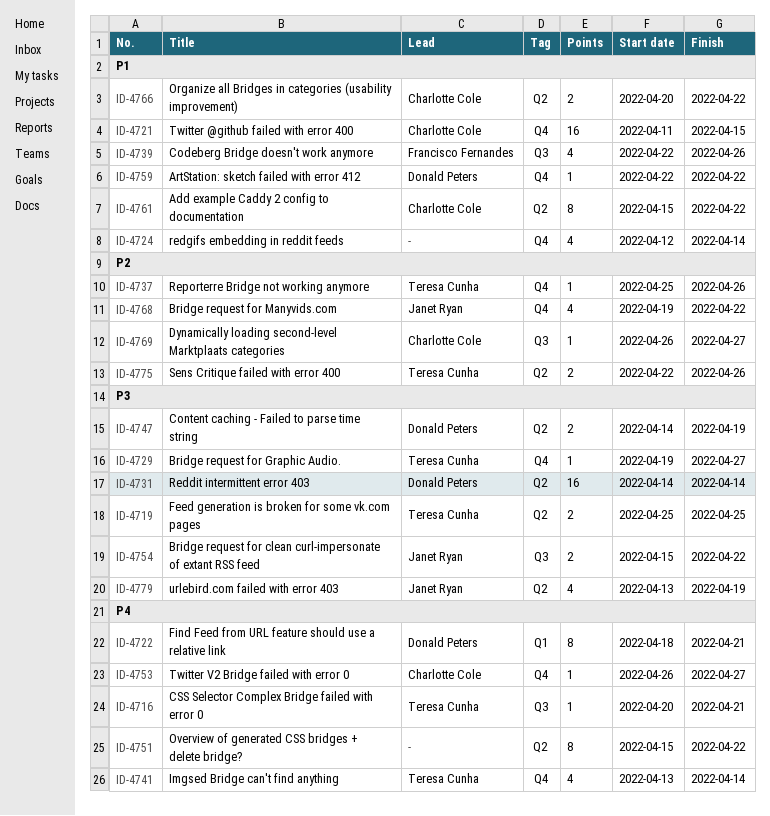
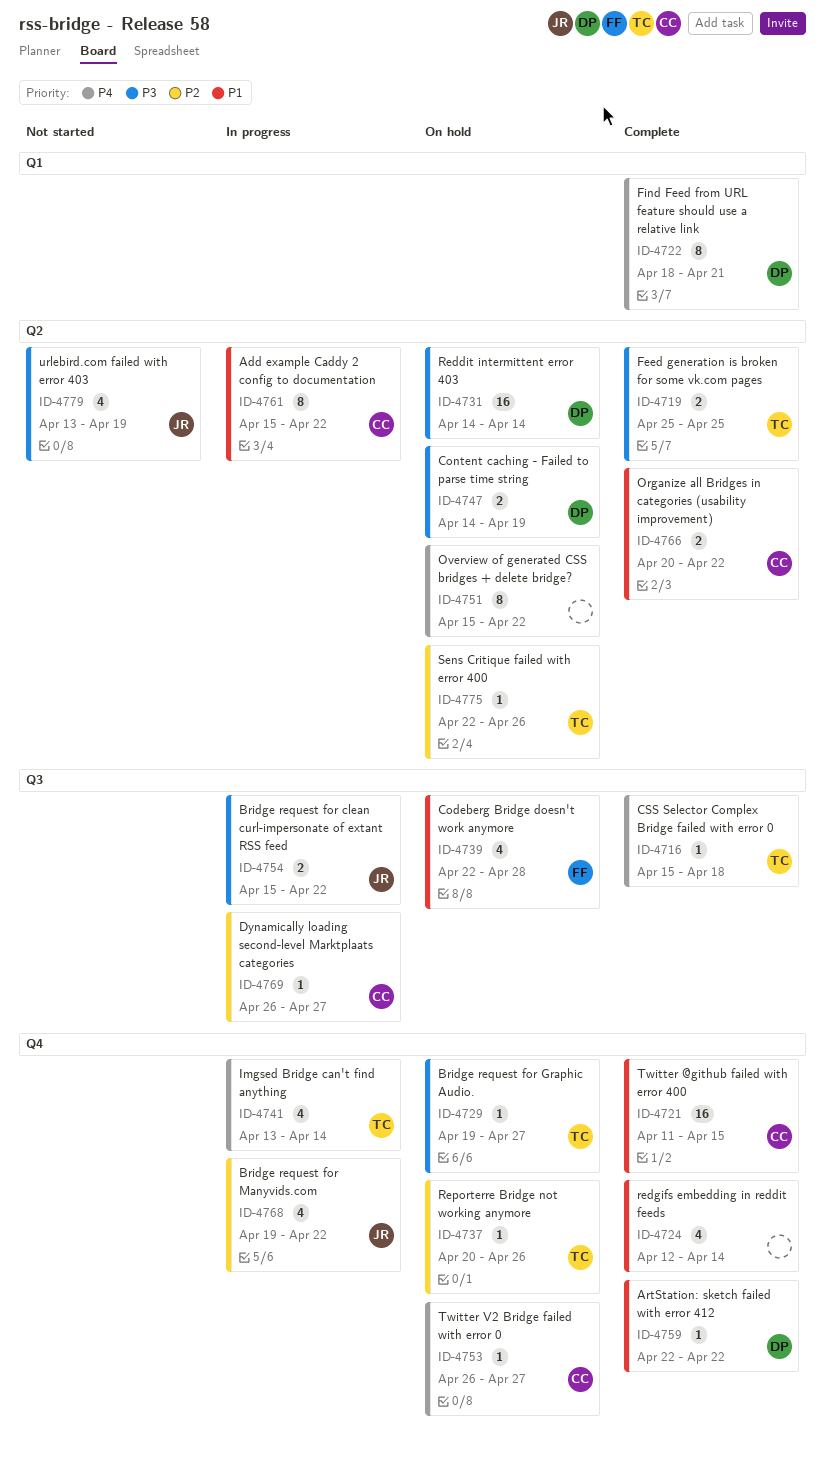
ID-4716, start: Apr 20 -> Apr 15
ID-4716, due: Apr 21 -> Apr 18
ID-4737, start: Apr 25 -> Apr 20
ID-4739, due: Apr 26 -> Apr 28
ID-4775, estimate: 2 -> 1

